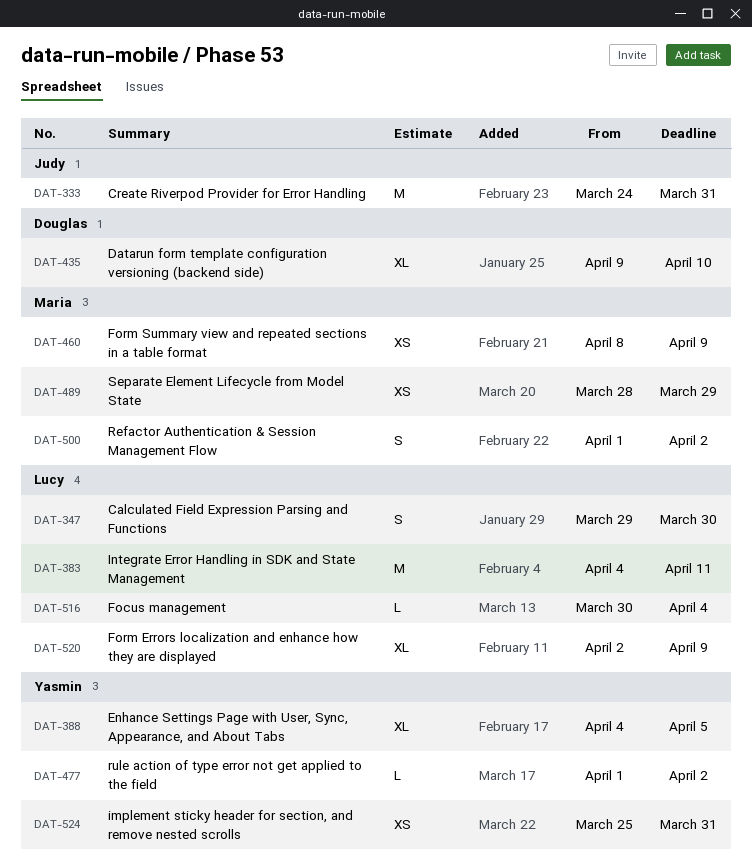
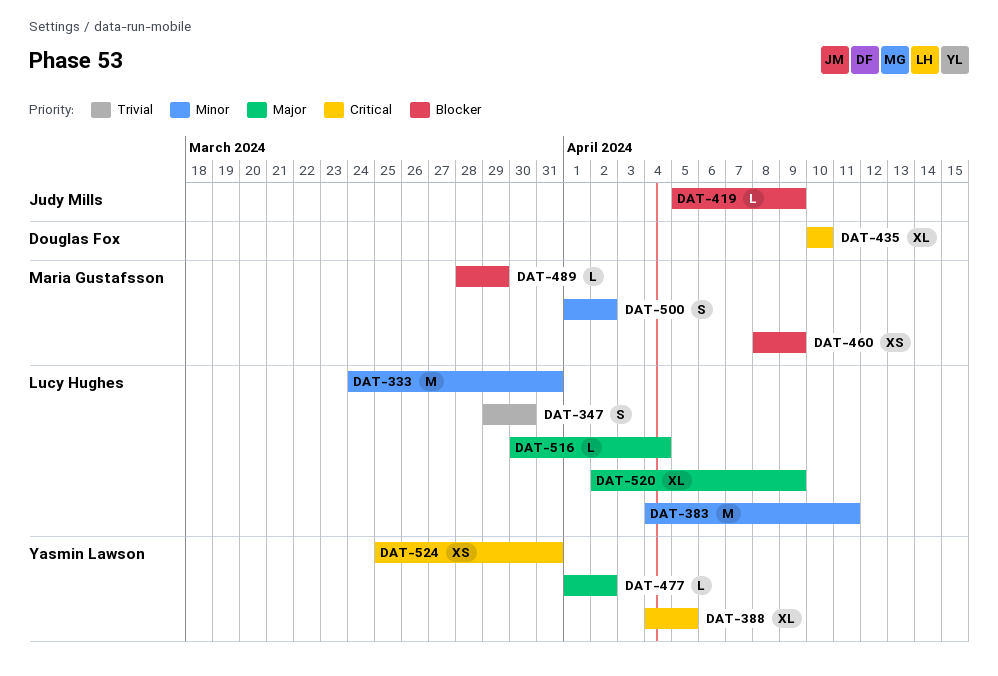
DAT-333, owner: Judy Mills -> Lucy Hughes
DAT-419: none -> present
DAT-435, start: Apr 9 -> Apr 10
DAT-489, estimate: XS -> L

